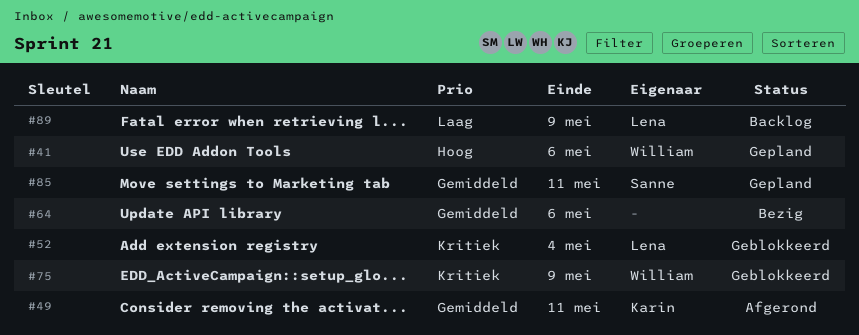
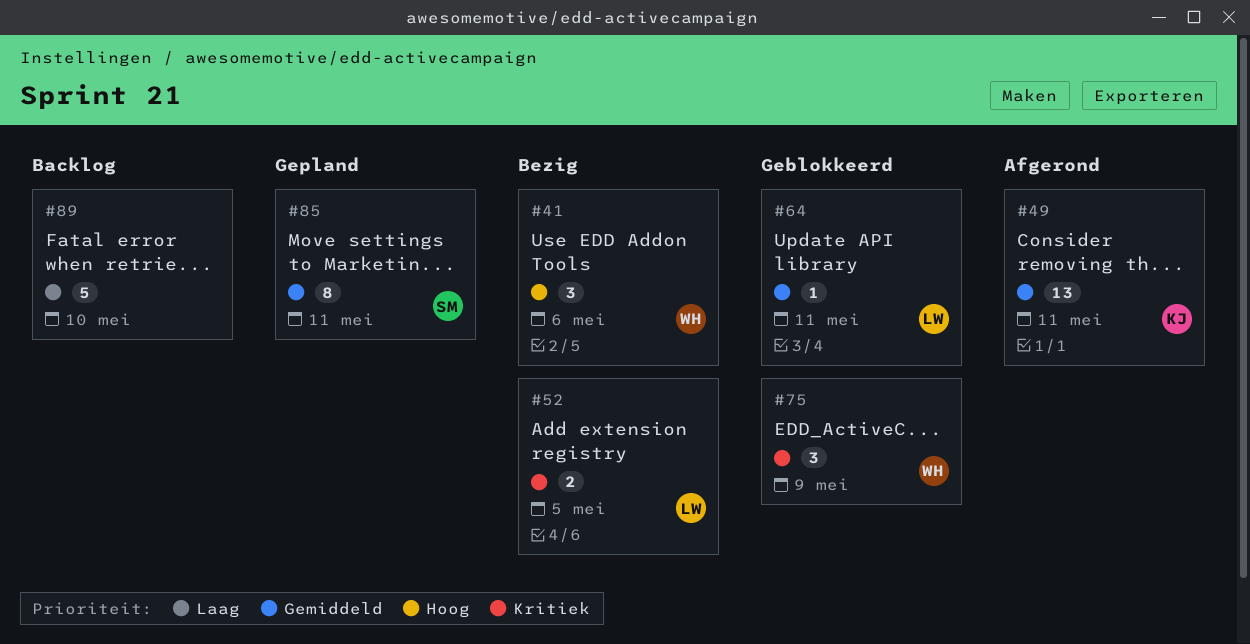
#41, status: Gepland -> Bezig
#52, status: Geblokkeerd -> Bezig
#52, due: May 4 -> May 5
#64, status: Bezig -> Geblokkeerd
#64, owner: none -> Lena
#64, due: May 6 -> May 11
#89, owner: Lena -> none
#89, due: May 9 -> May 10

